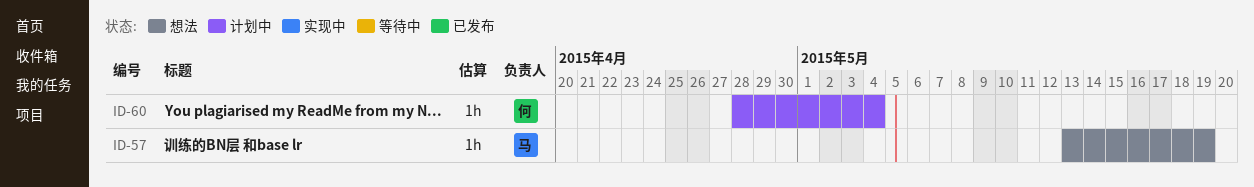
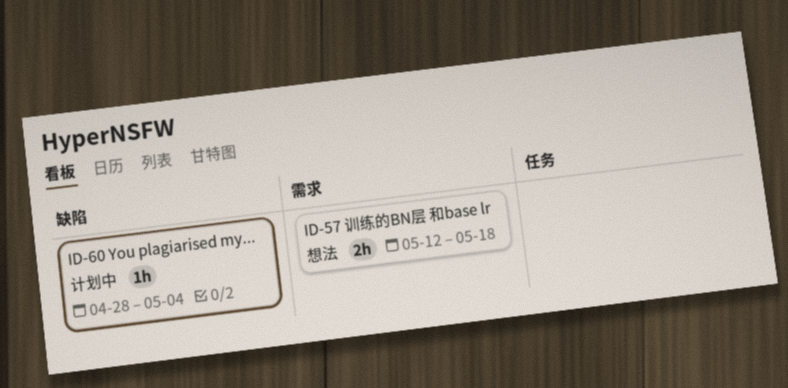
ID-57, estimate: 1h -> 2h
ID-57, start: May 13 -> May 12
ID-57, due: May 19 -> May 18

